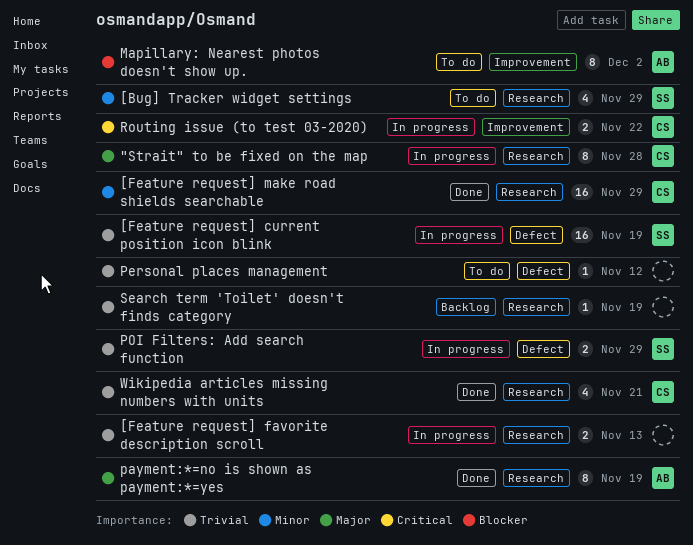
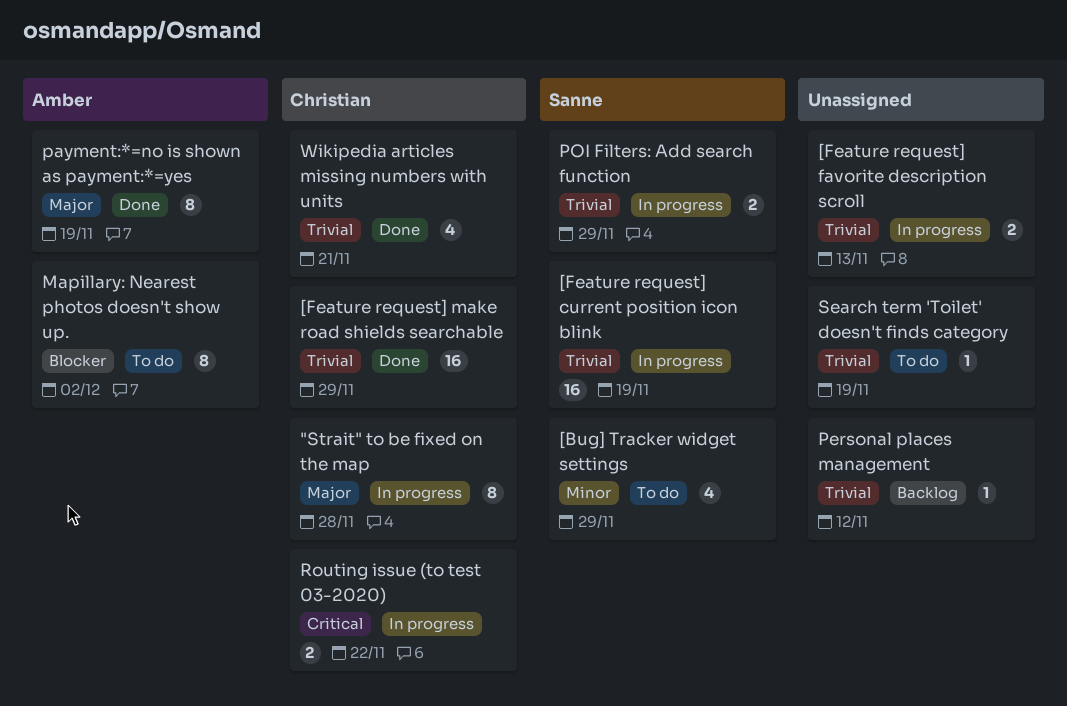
[Feature request] make road shields searchable, priority: Minor -> Trivial
Personal places management, status: To do -> Backlog
Search term 'Toilet' doesn't finds category, status: Backlog -> To do

